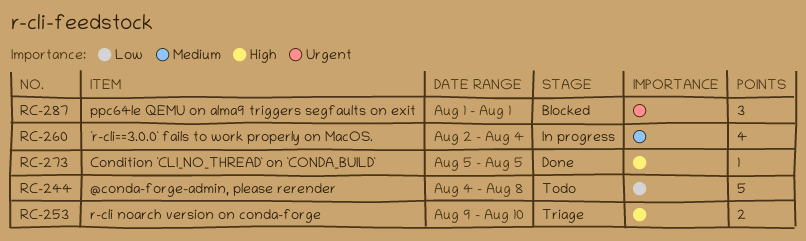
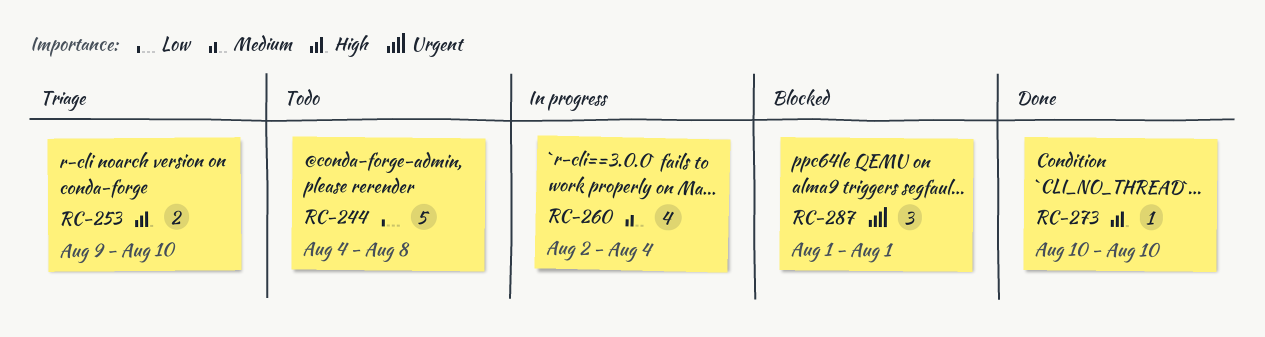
RC-273, start: Aug 5 -> Aug 10
RC-273, due: Aug 5 -> Aug 10

